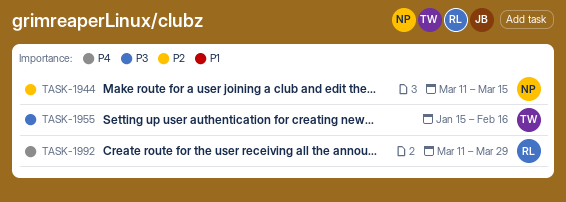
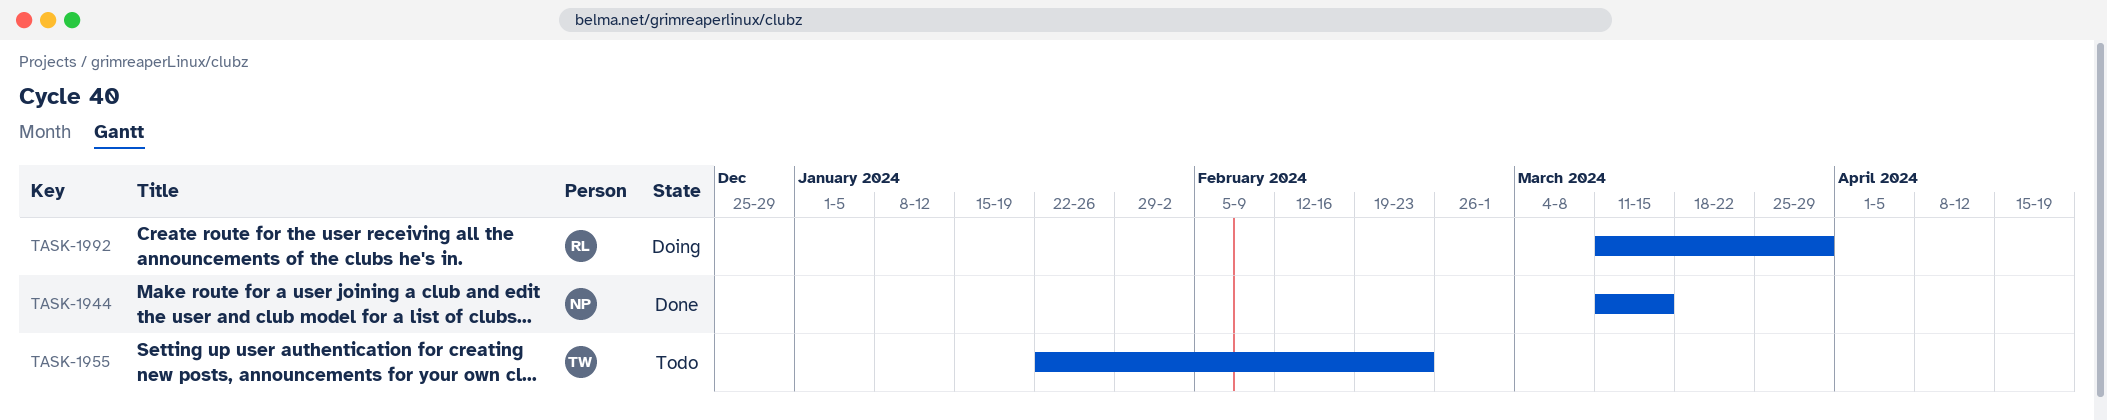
TASK-1955, start: Jan 15 -> Jan 22
TASK-1955, due: Feb 16 -> Feb 23

